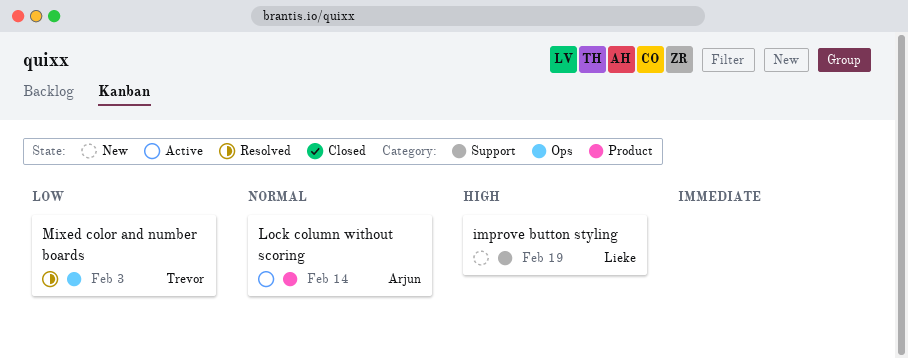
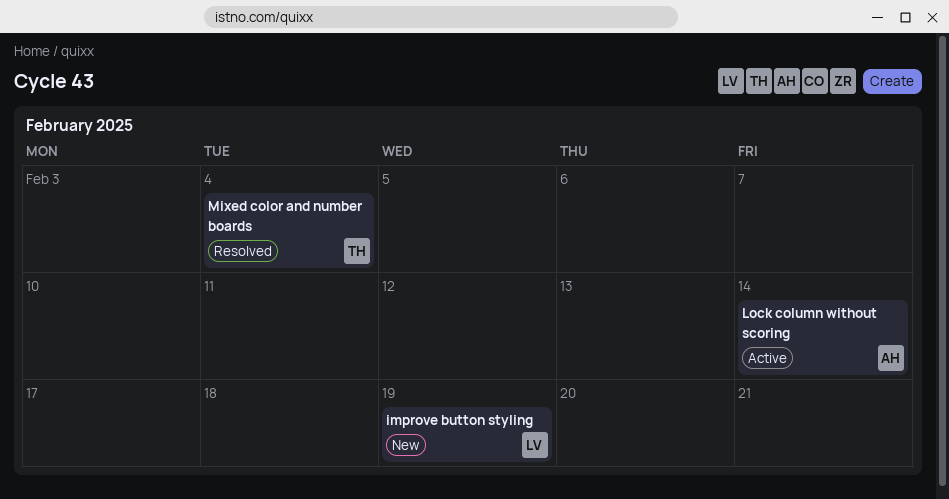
Mixed color and number boards, due: Feb 3 -> Feb 4

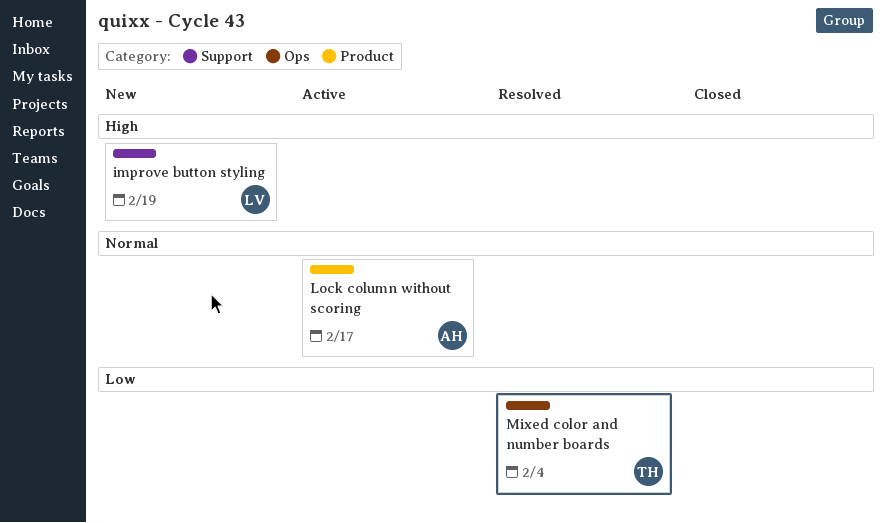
Lock column without scoring, due: Feb 14 -> Feb 17

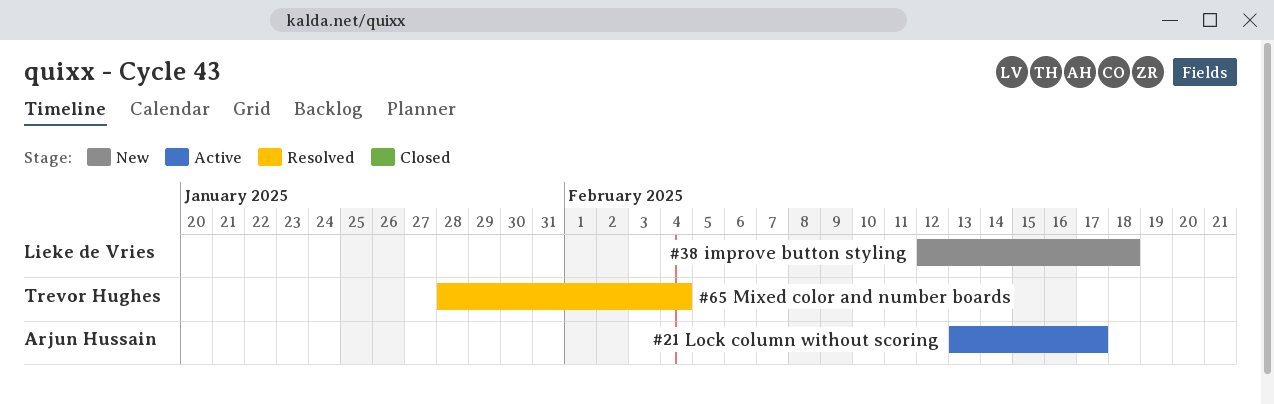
improve button styling, due: Feb 19 -> Feb 18

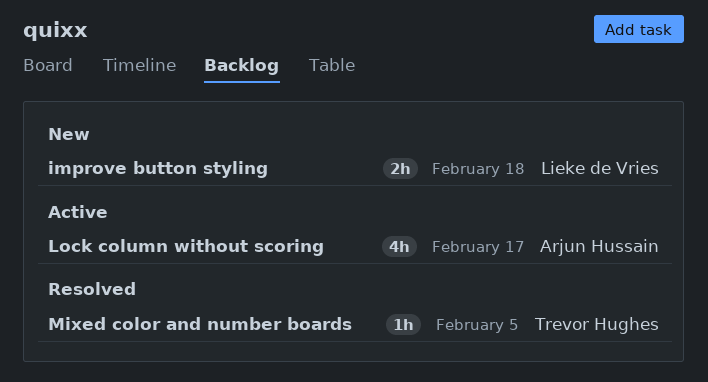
Mixed color and number boards, due: Feb 4 -> Feb 5

